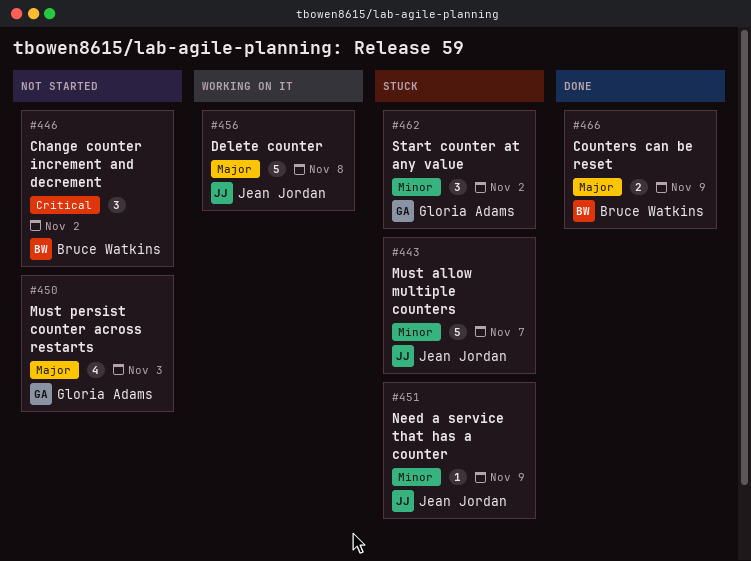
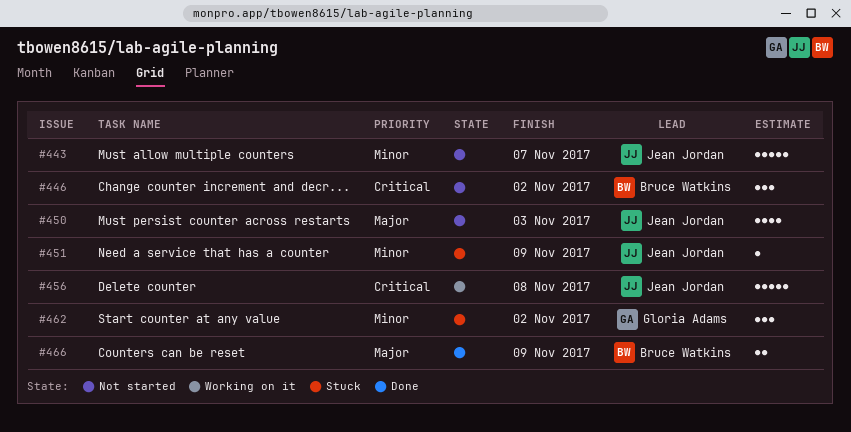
#443, status: Stuck -> Not started
#450, owner: Gloria Adams -> Jean Jordan
#456, priority: Major -> Critical

